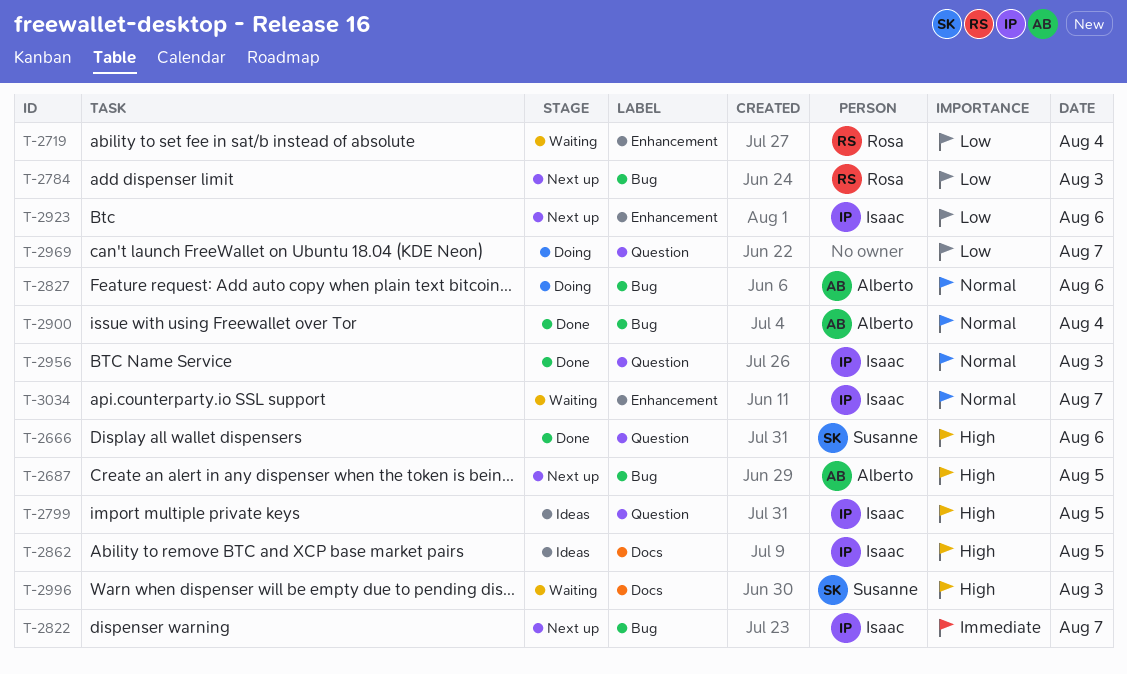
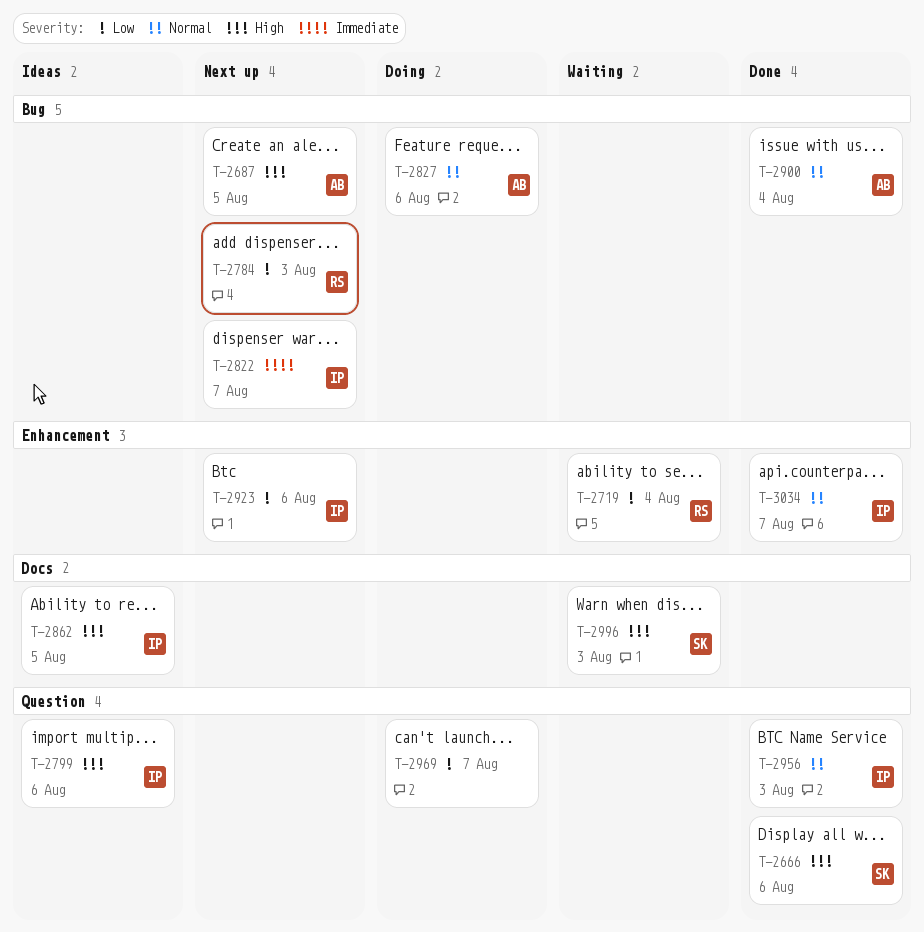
T-2799, day: Aug 5 -> Aug 6
T-3034, status: Waiting -> Done

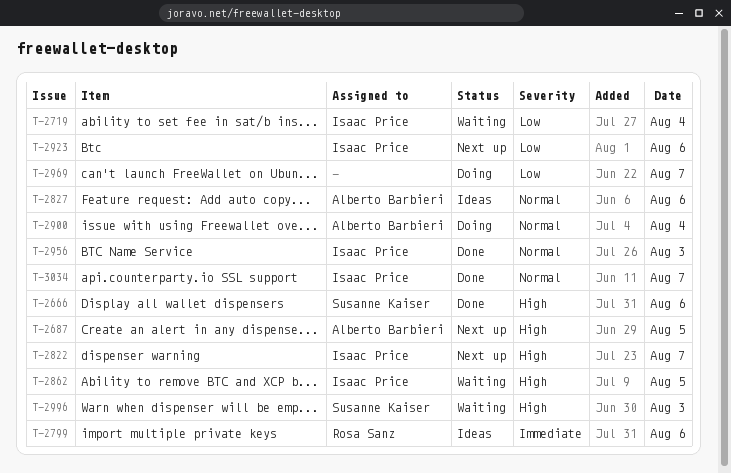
T-2719, owner: Rosa Sanz -> Isaac Price
T-2784: present -> none
T-2799, owner: Isaac Price -> Rosa Sanz
T-2799, priority: High -> Immediate
T-2822, priority: Immediate -> High
T-2827, status: Doing -> Ideas
T-2862, status: Ideas -> Waiting
T-2900, status: Done -> Doing

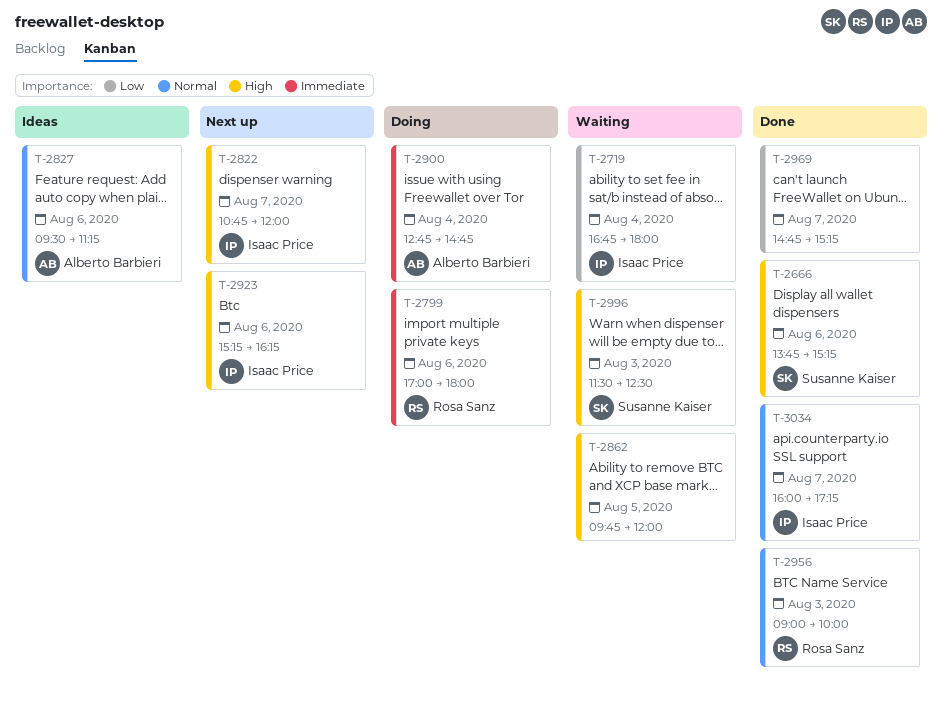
T-2687: present -> none
T-2799, status: Ideas -> Doing
T-2862, owner: Isaac Price -> none
T-2900, priority: Normal -> Immediate
T-2923, priority: Low -> High
T-2956, owner: Isaac Price -> Rosa Sanz
T-2969, status: Doing -> Done

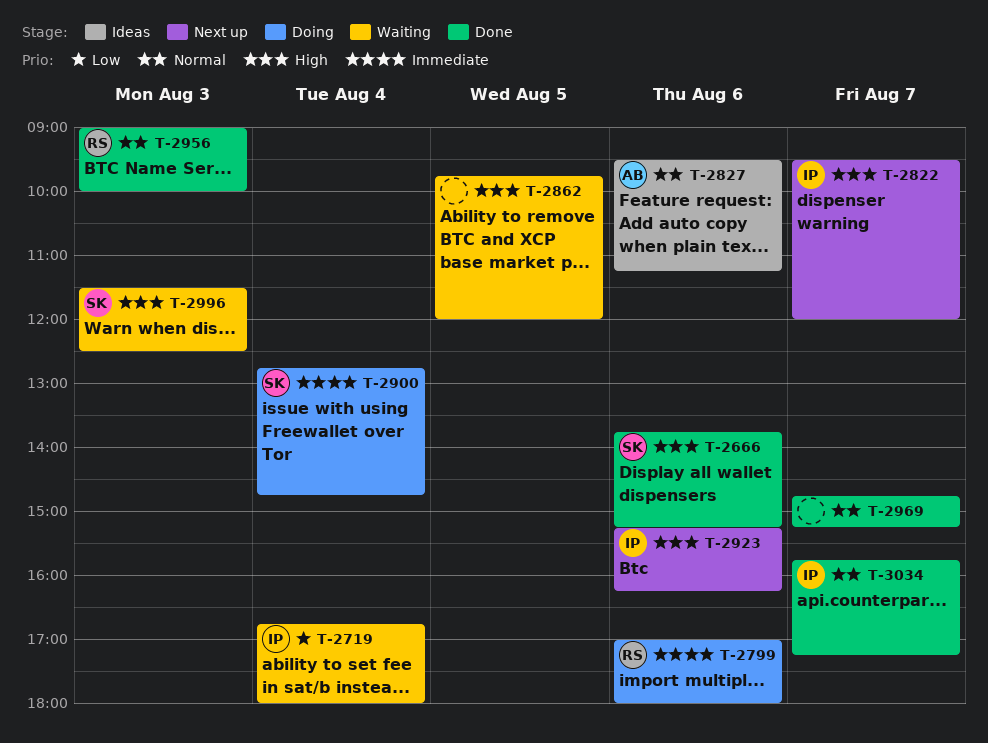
T-2822, begins: 10:45 -> 09:30
T-2900, owner: Alberto Barbieri -> Susanne Kaiser
T-2969, priority: Low -> Normal
T-3034, begins: 16:00 -> 15:45

